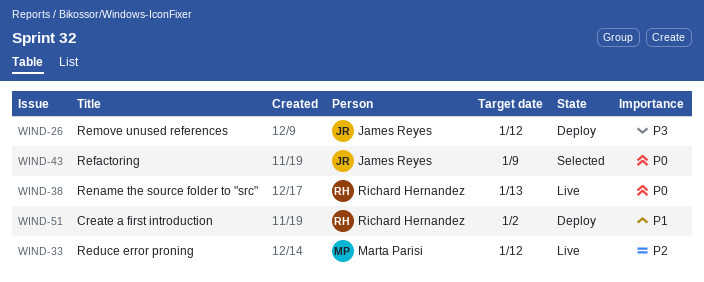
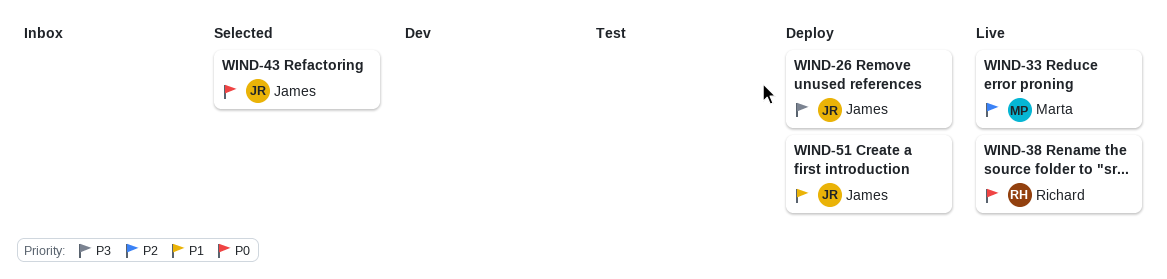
WIND-51, owner: Richard Hernandez -> James Reyes

